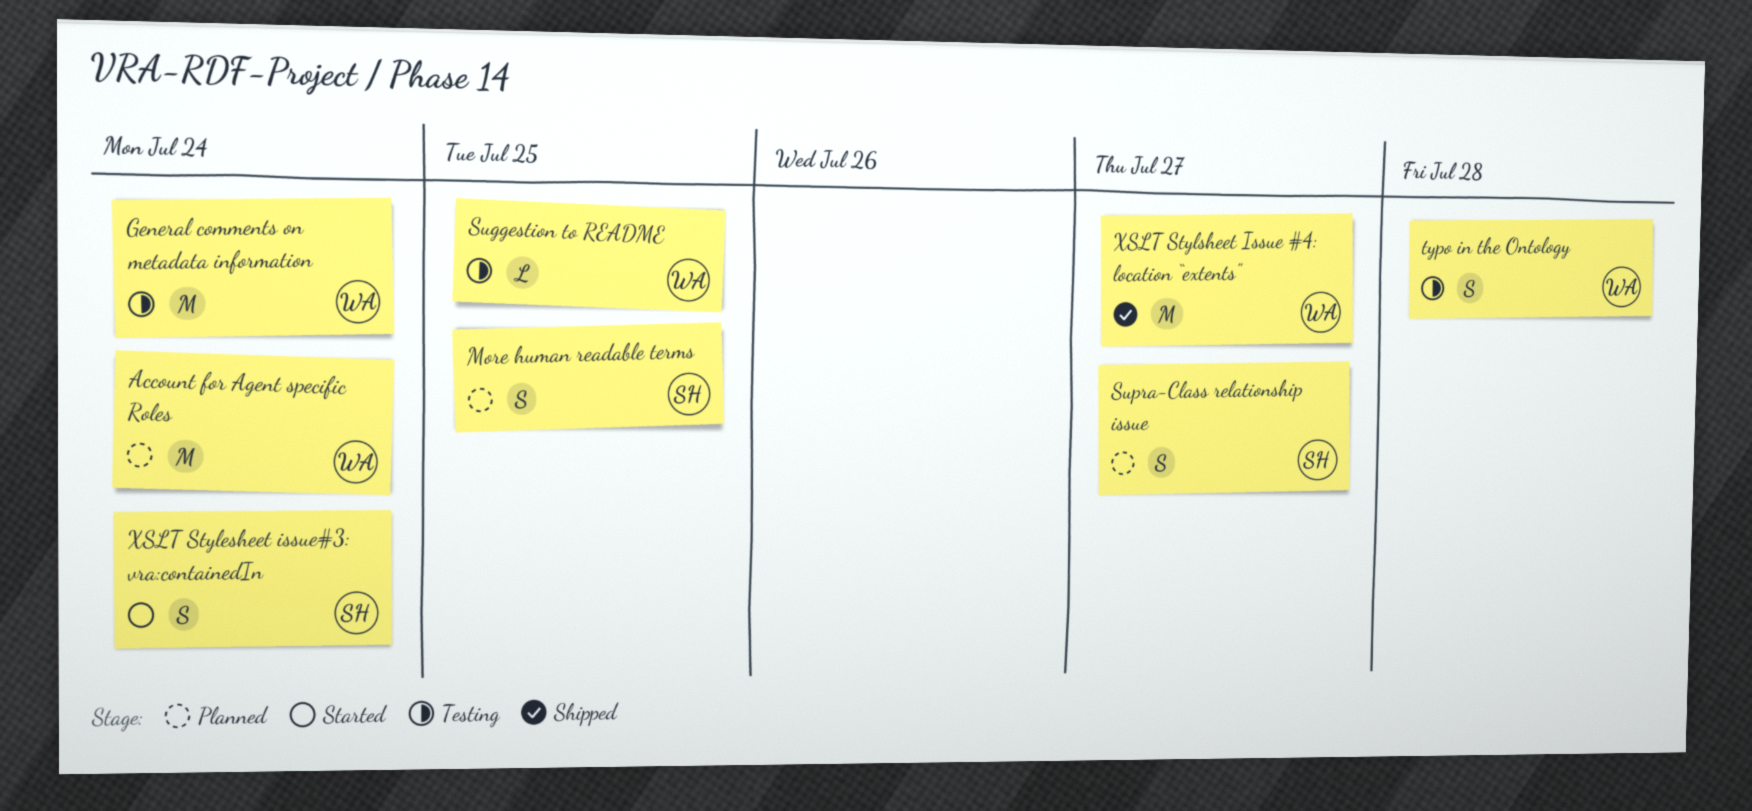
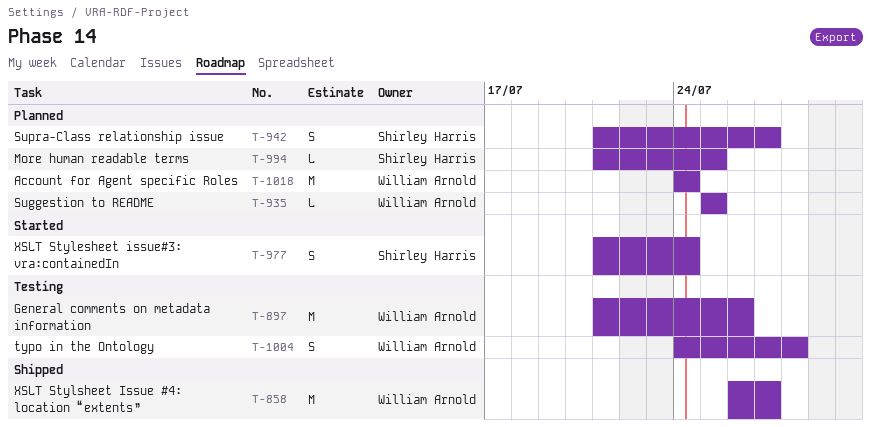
General comments on metadata information, due: Jul 24 -> Jul 26
More human readable terms, estimate: S -> L
Suggestion to README, status: Testing -> Planned

